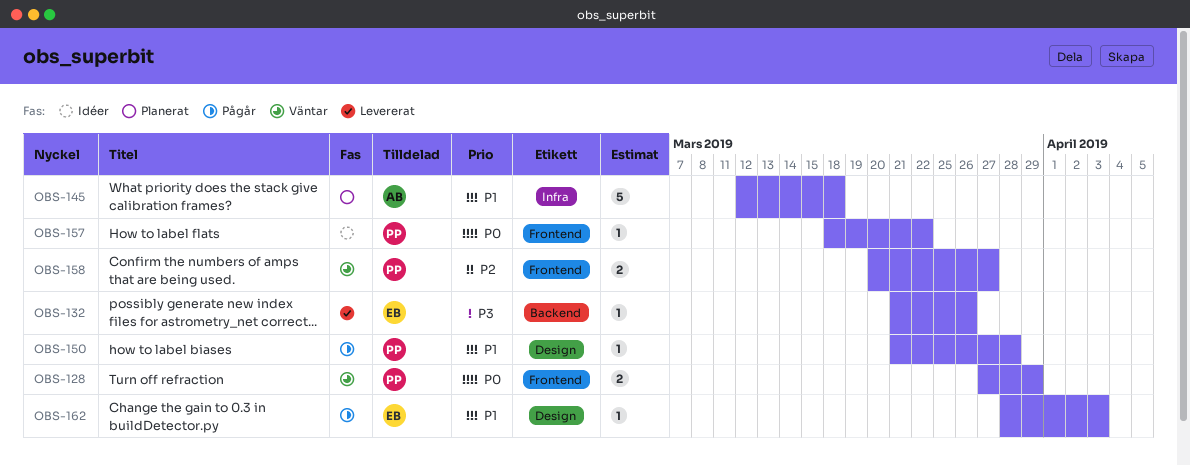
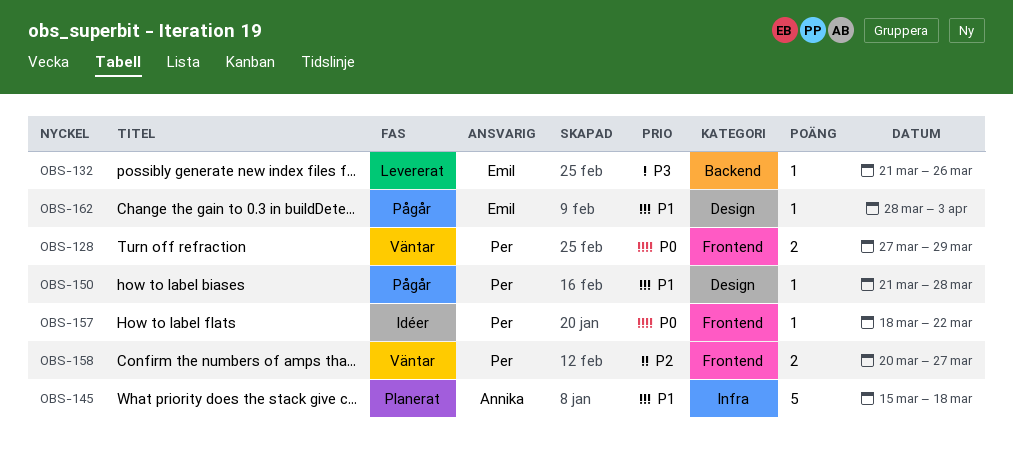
OBS-145, start: Mar 12 -> Mar 15

